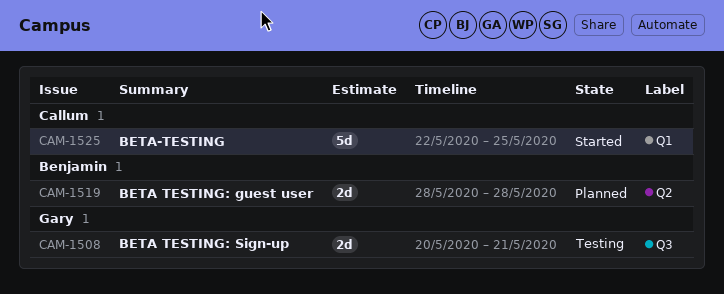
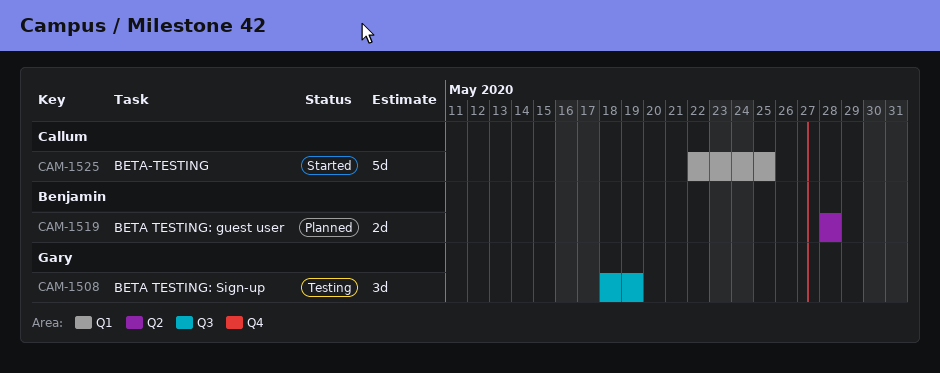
CAM-1508, estimate: 2d -> 3d
CAM-1508, start: May 20 -> May 18
CAM-1508, due: May 21 -> May 19

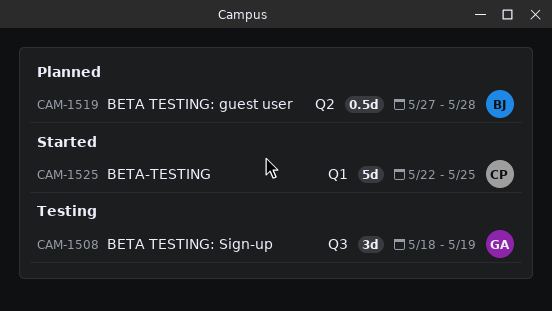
CAM-1519, estimate: 2d -> 0.5d
CAM-1519, start: May 28 -> May 27

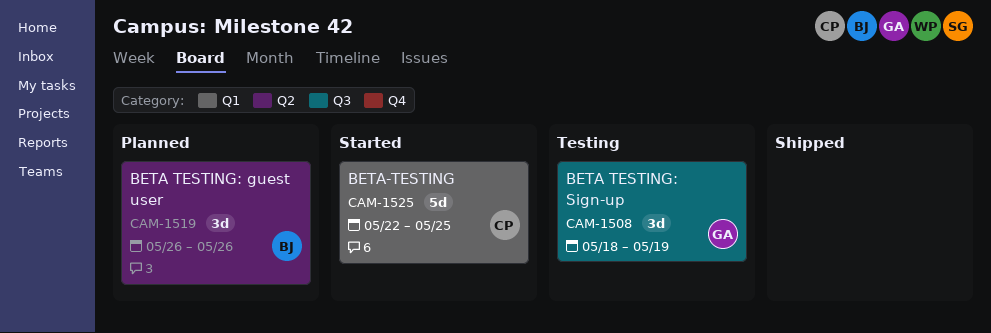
CAM-1519, estimate: 0.5d -> 3d
CAM-1519, start: May 27 -> May 26
CAM-1519, due: May 28 -> May 26

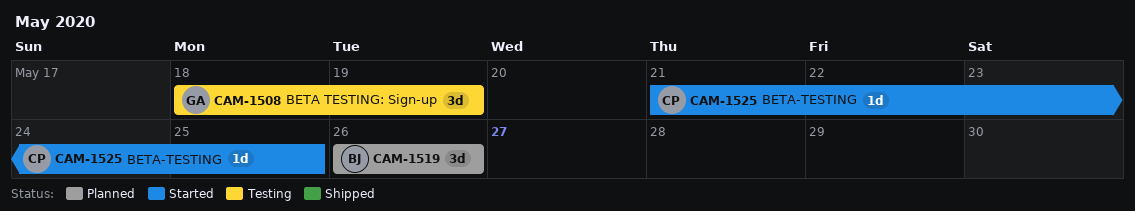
CAM-1525, estimate: 5d -> 1d
CAM-1525, start: May 22 -> May 21

